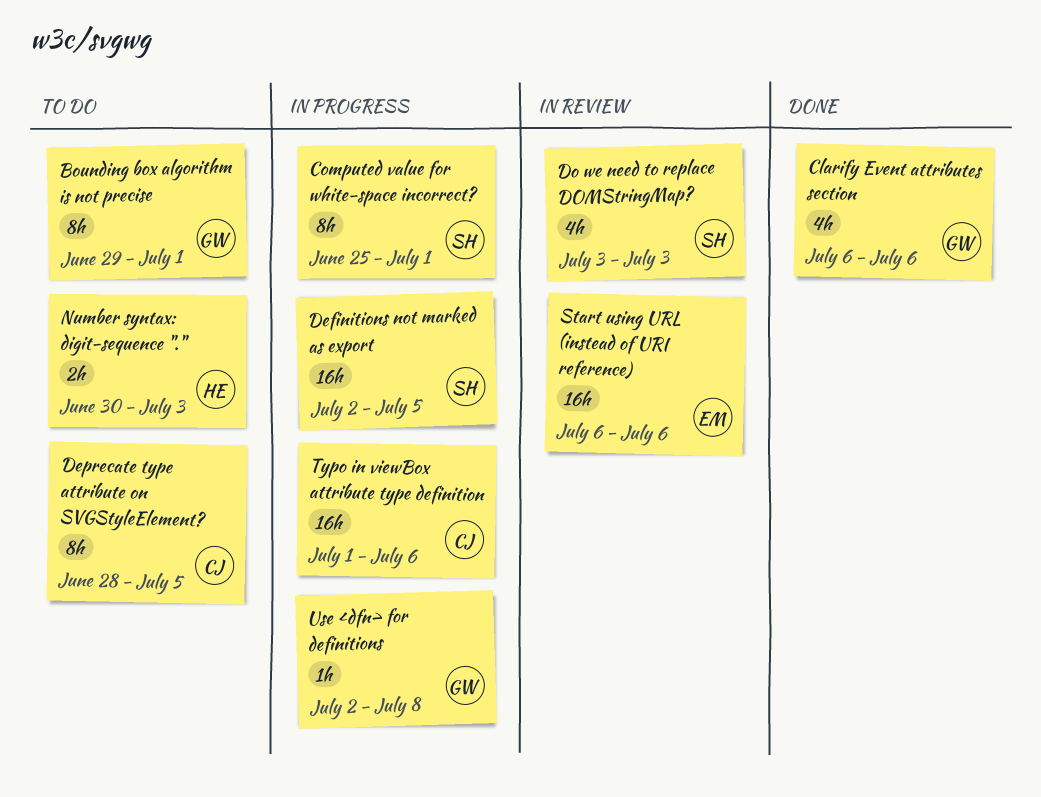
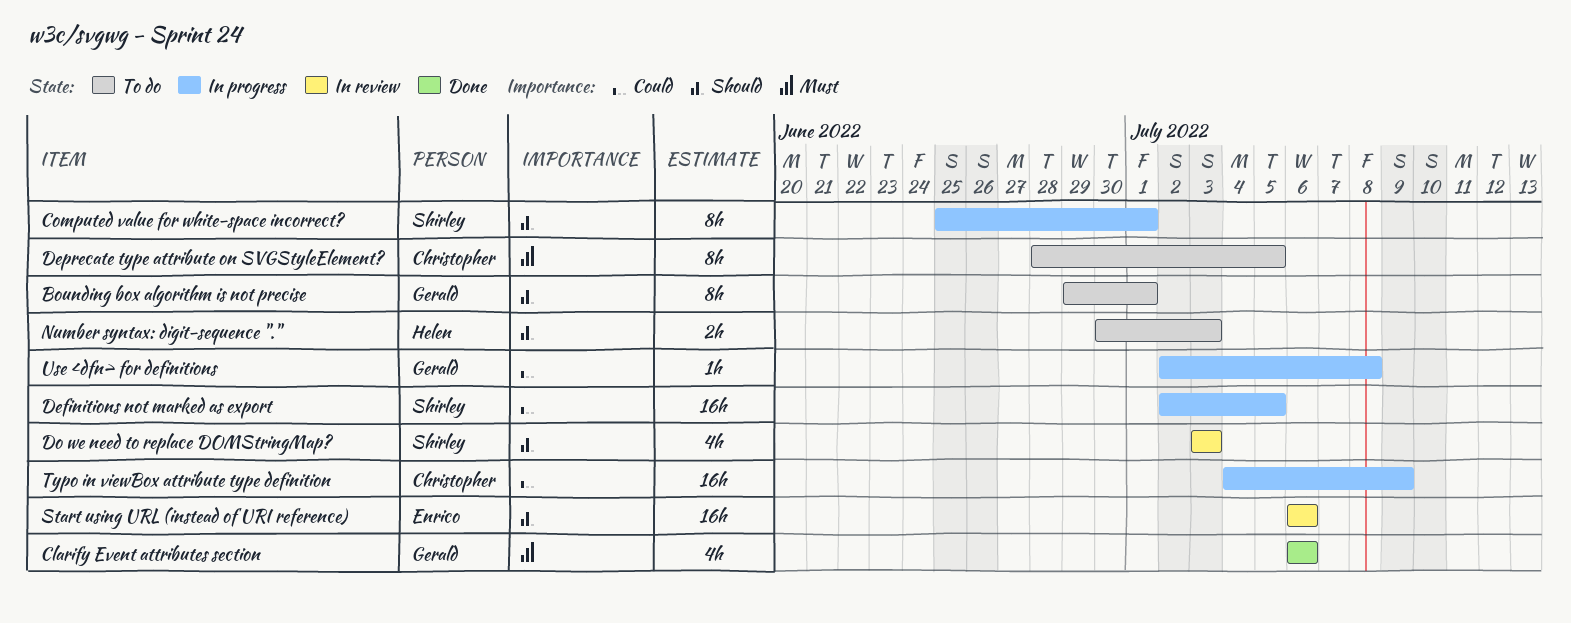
Typo in viewBox attribute type definition, start: Jul 1 -> Jul 4
Typo in viewBox attribute type definition, due: Jul 6 -> Jul 9

